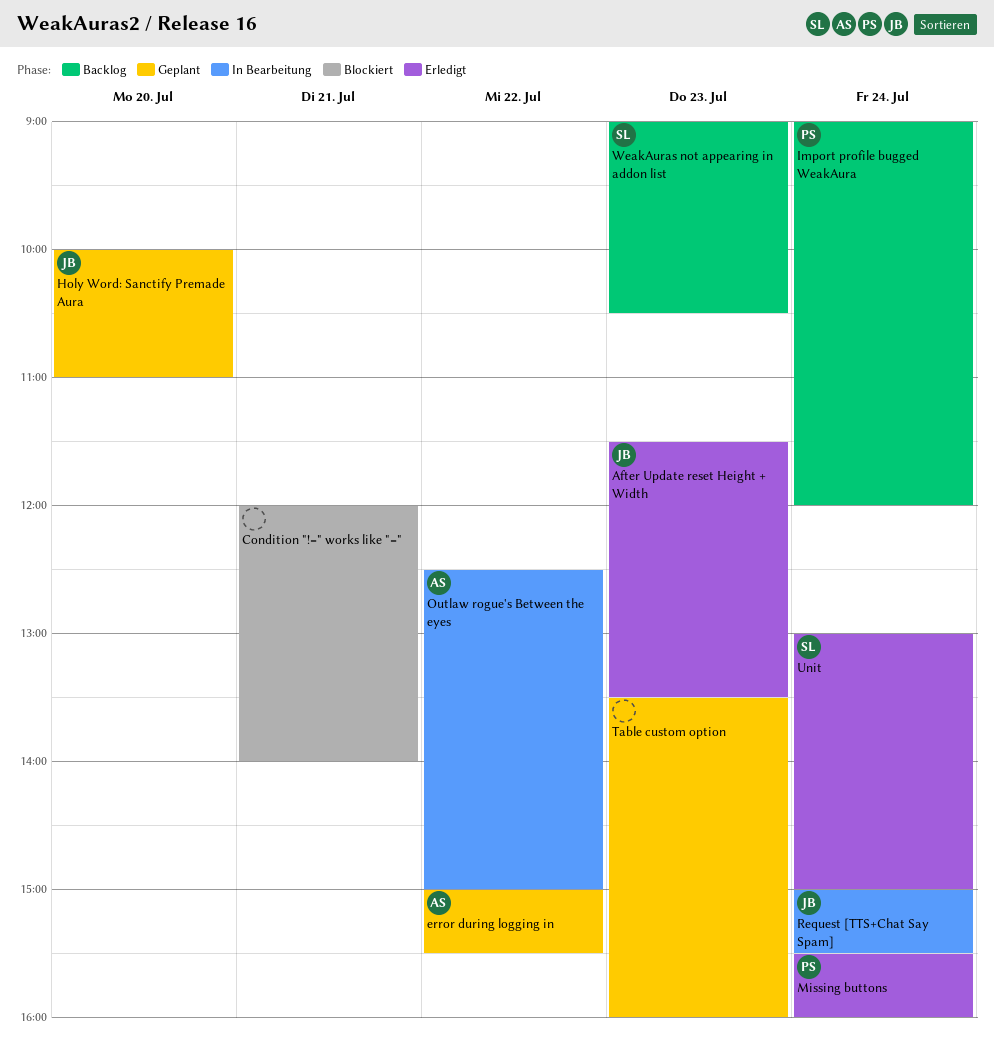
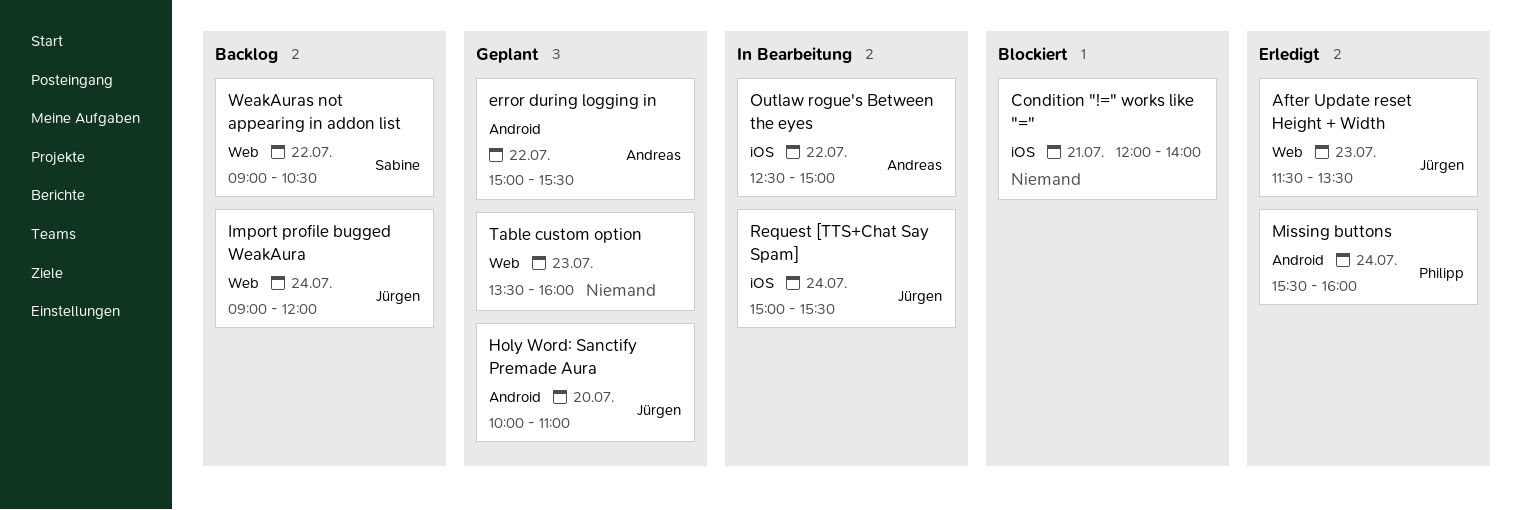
Import profile bugged WeakAura, owner: Philipp -> Jürgen
Unit: present -> none
WeakAuras not appearing in addon list, day: Jul 23 -> Jul 22

